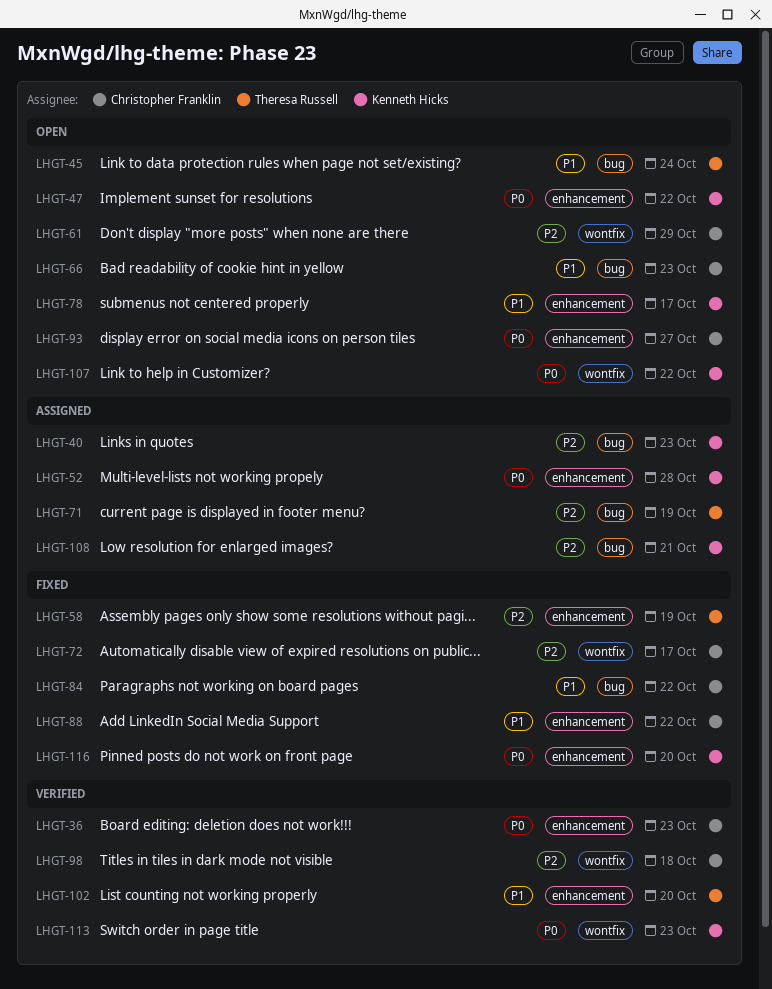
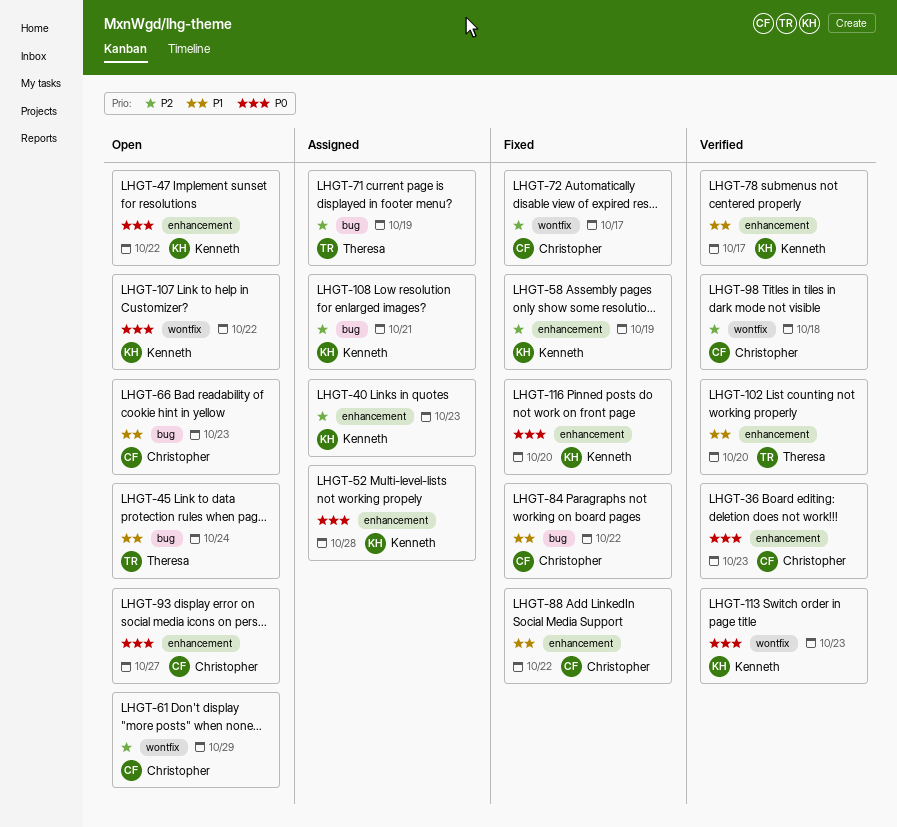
LHGT-40, label: bug -> enhancement
LHGT-58, owner: Theresa Russell -> Kenneth Hicks
LHGT-78, status: Open -> Verified

